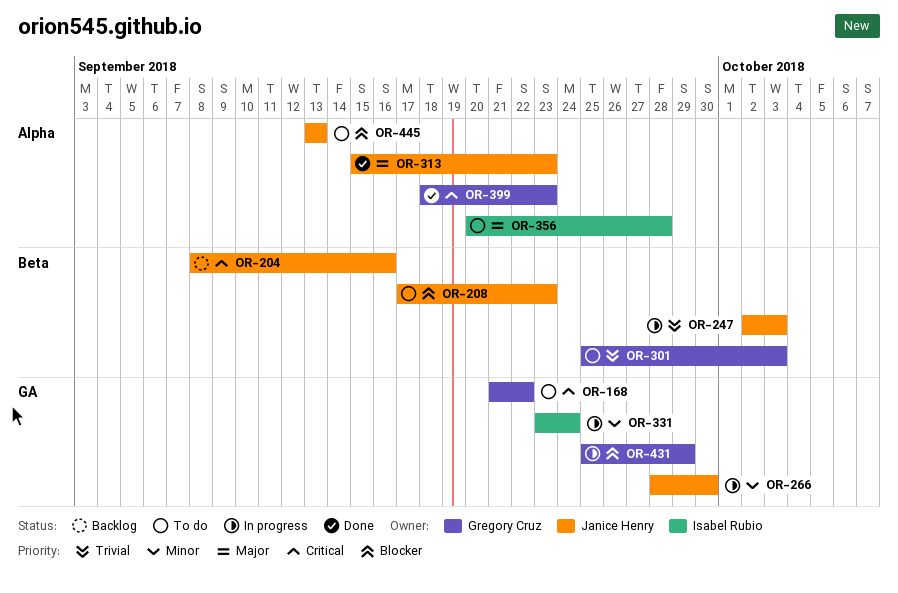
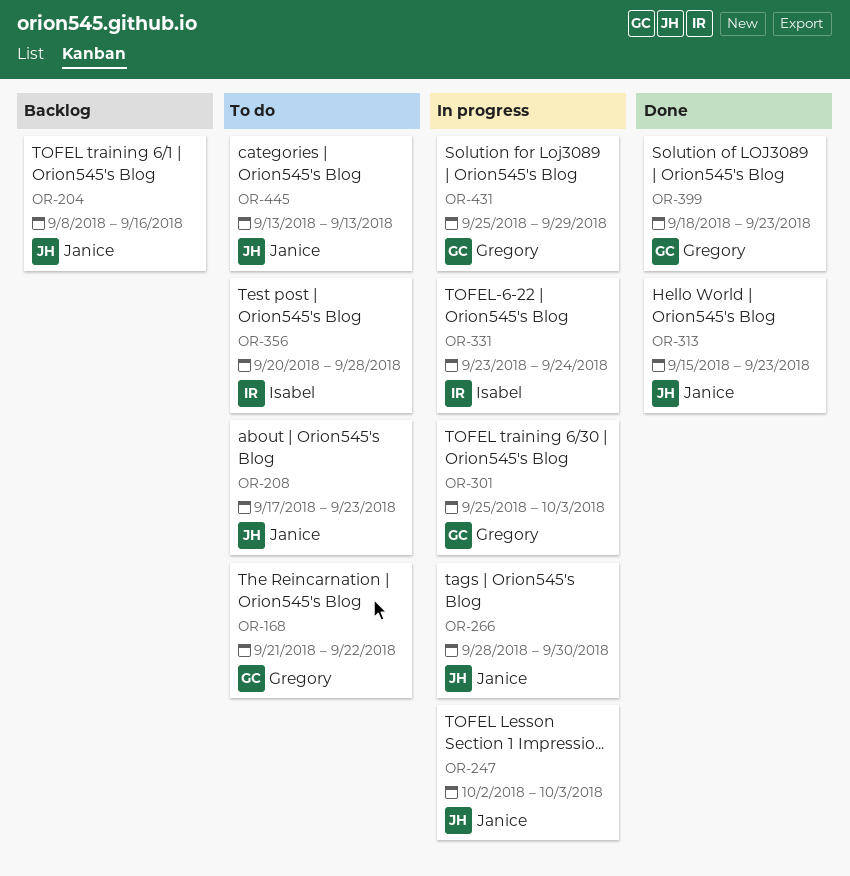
OR-301, status: To do -> In progress

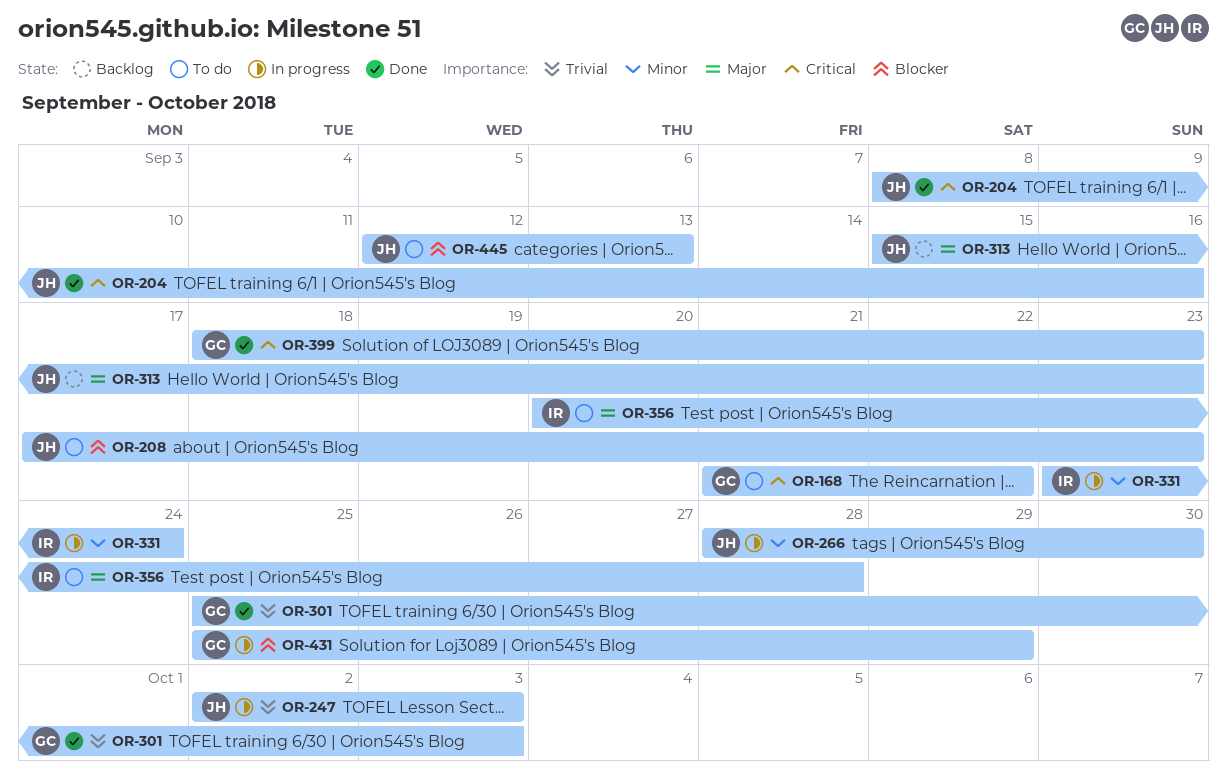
OR-204, status: Backlog -> Done
OR-301, status: In progress -> Done
OR-313, status: Done -> Backlog
OR-445, start: Sep 13 -> Sep 12

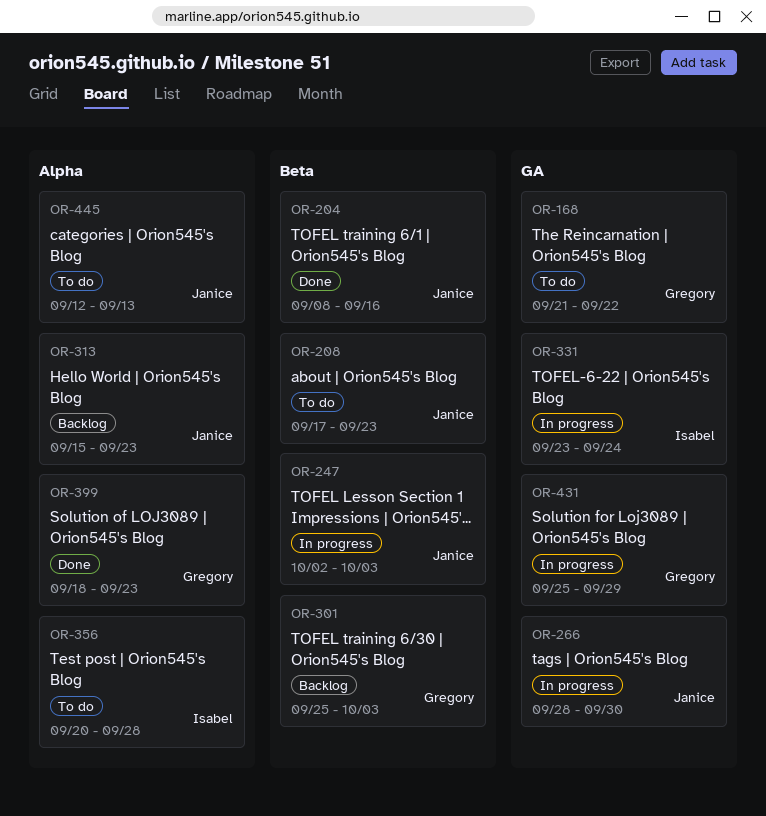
OR-301, status: Done -> Backlog

